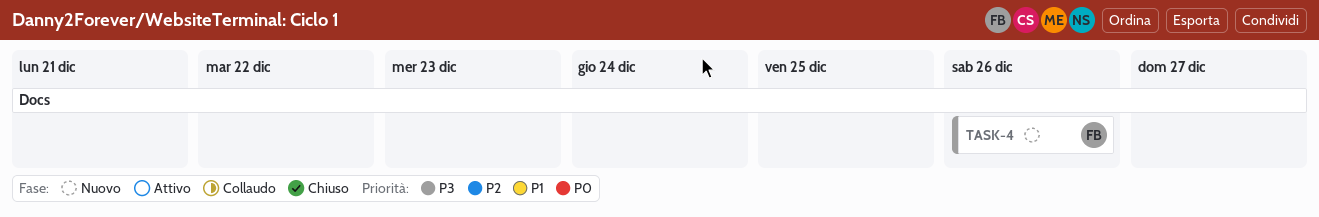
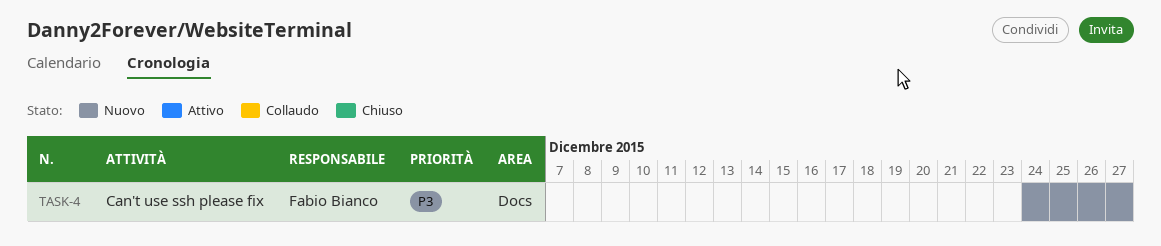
TASK-4, due: Dec 26 -> Dec 27

